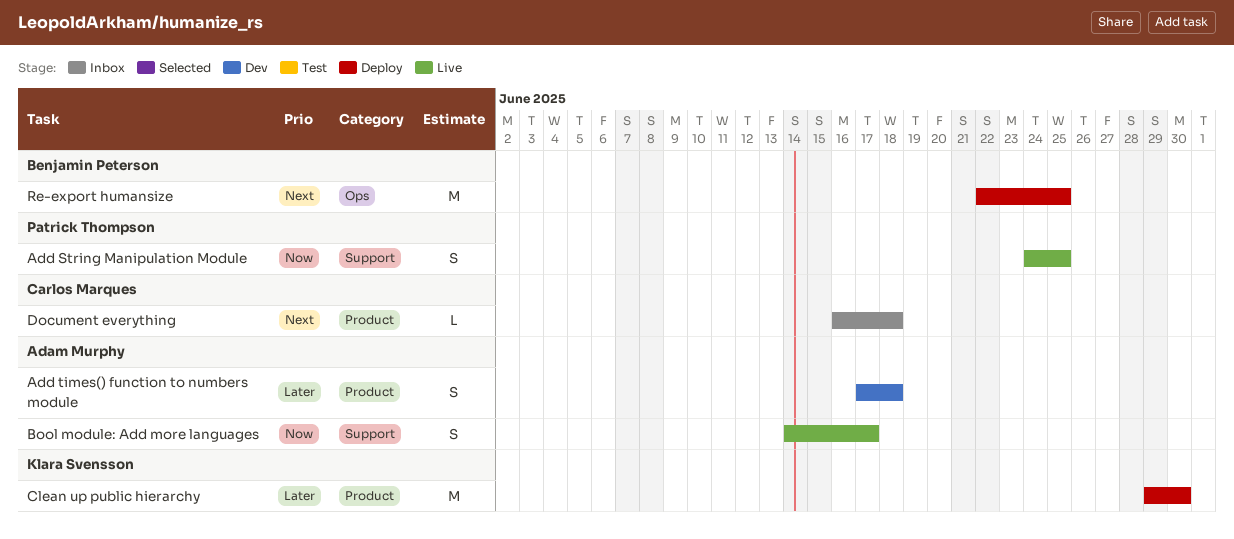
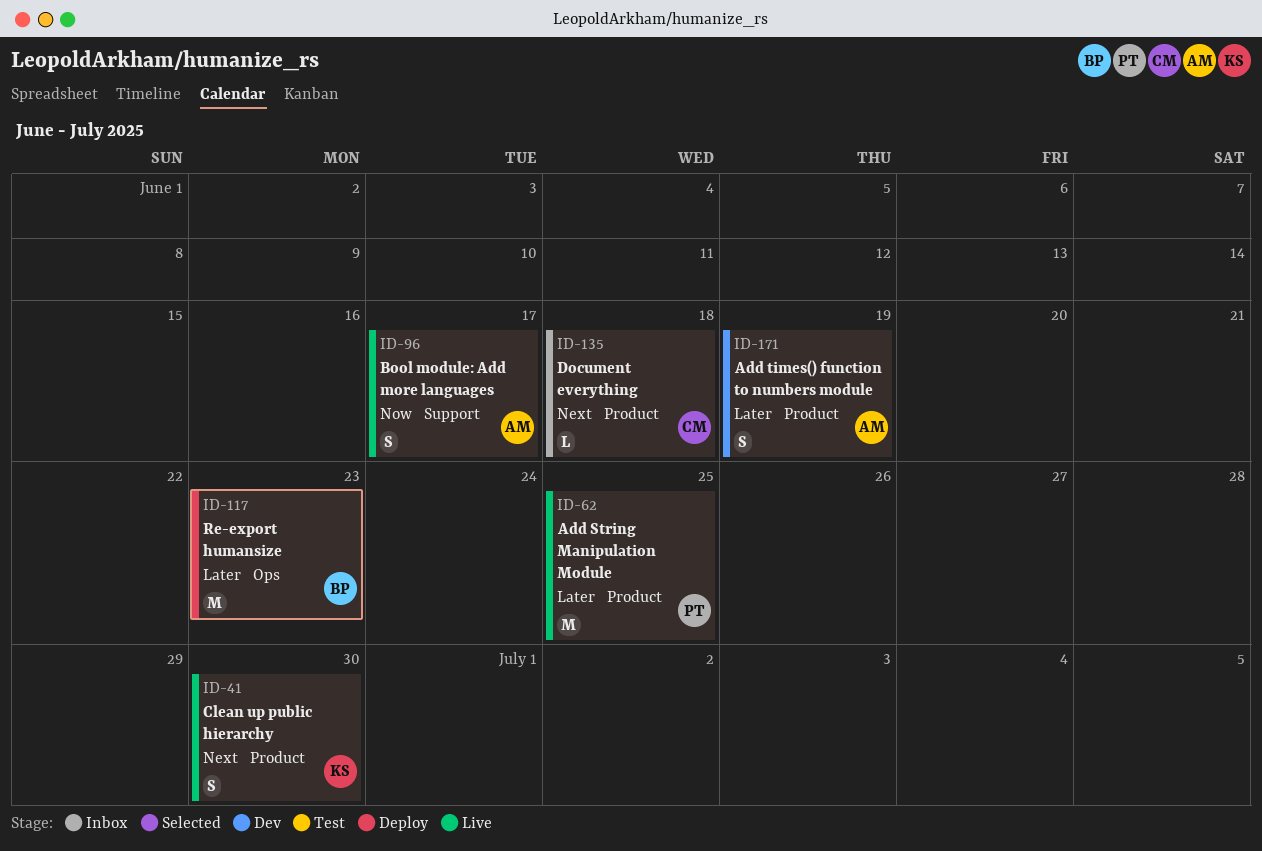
Add String Manipulation Module, priority: Now -> Later
Add String Manipulation Module, label: Support -> Product
Add String Manipulation Module, estimate: S -> M
Add times() function to numbers module, due: Jun 18 -> Jun 19
Clean up public hierarchy, status: Deploy -> Live
Clean up public hierarchy, priority: Later -> Next
Clean up public hierarchy, estimate: M -> S
Re-export humansize, priority: Next -> Later
Re-export humansize, due: Jun 25 -> Jun 23

